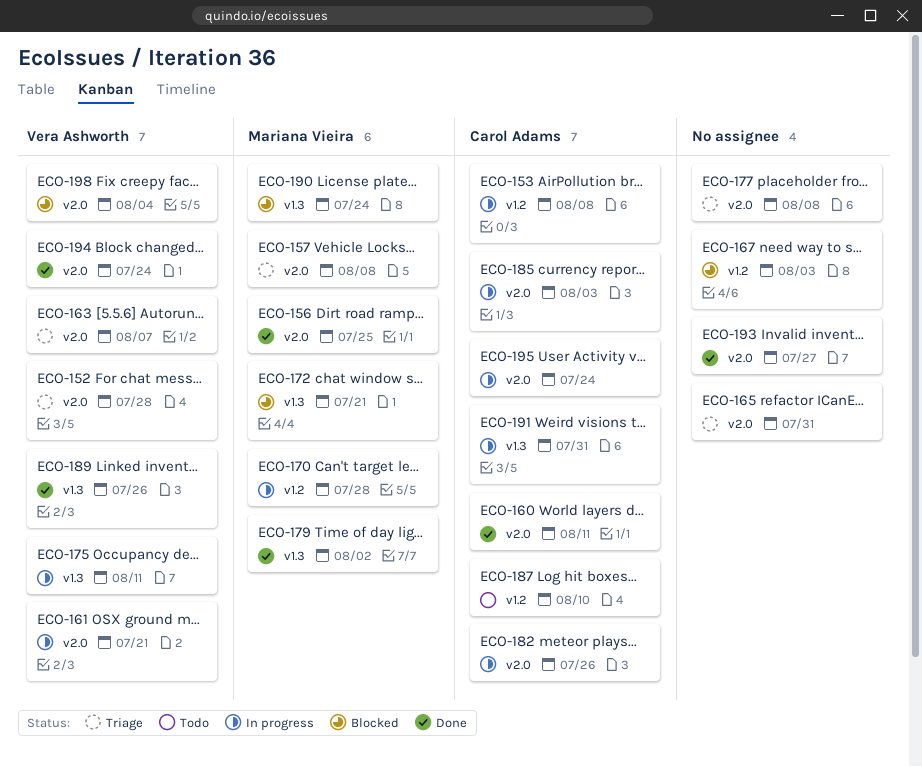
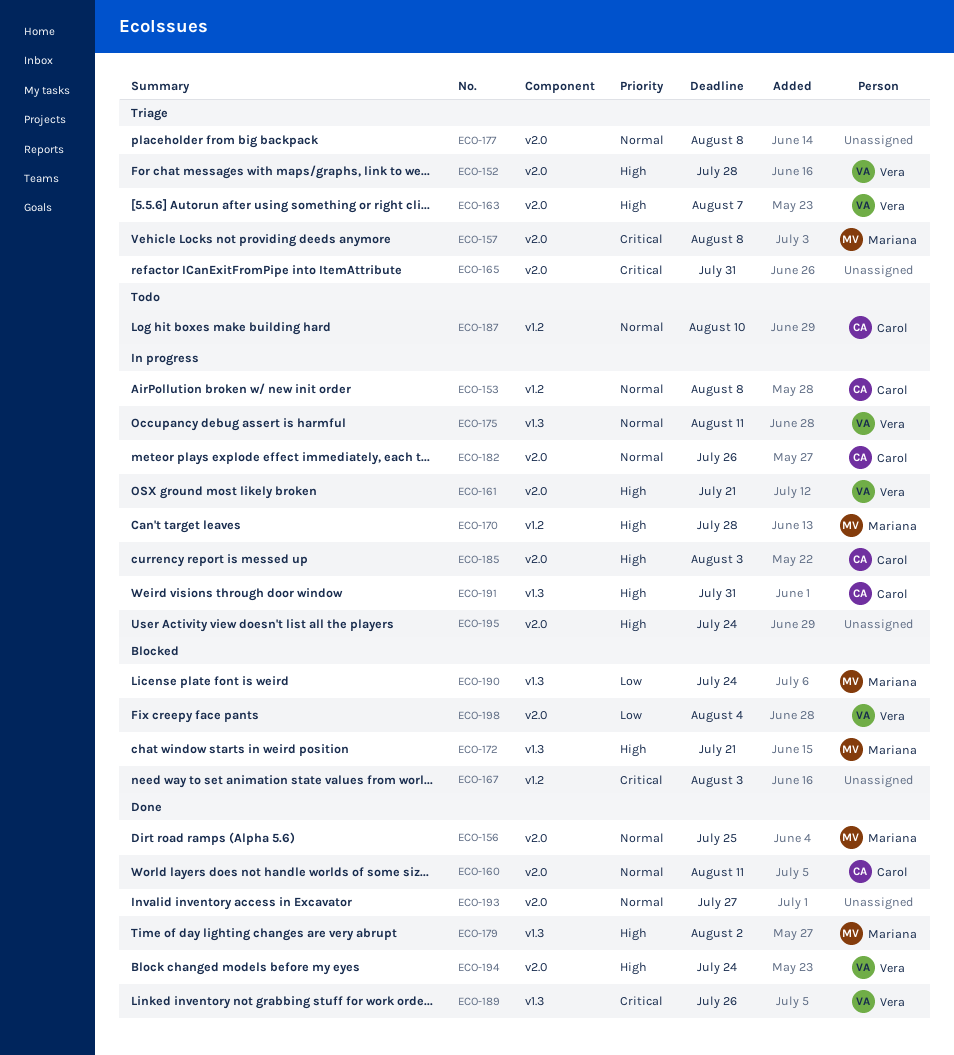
ECO-195, owner: Carol Adams -> none

